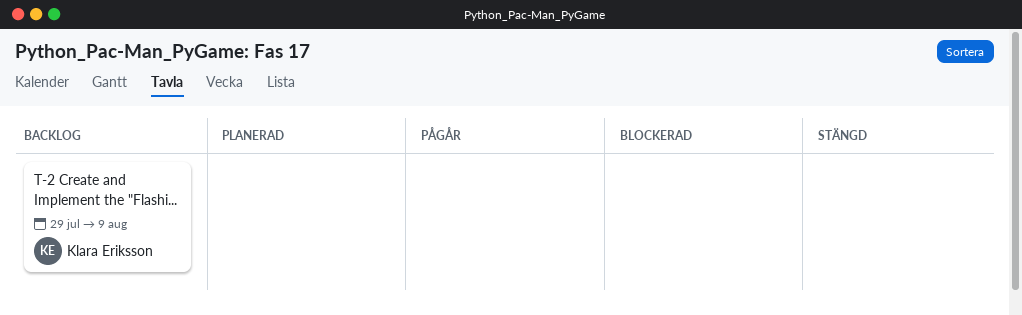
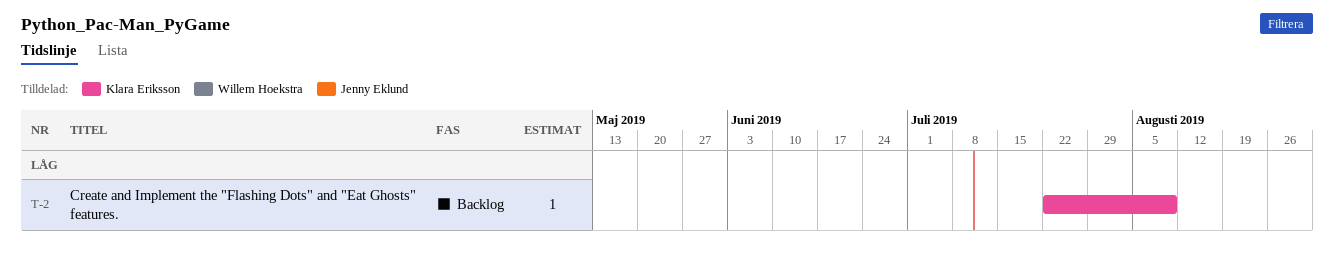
T-2, start: Jul 29 -> Jul 22

